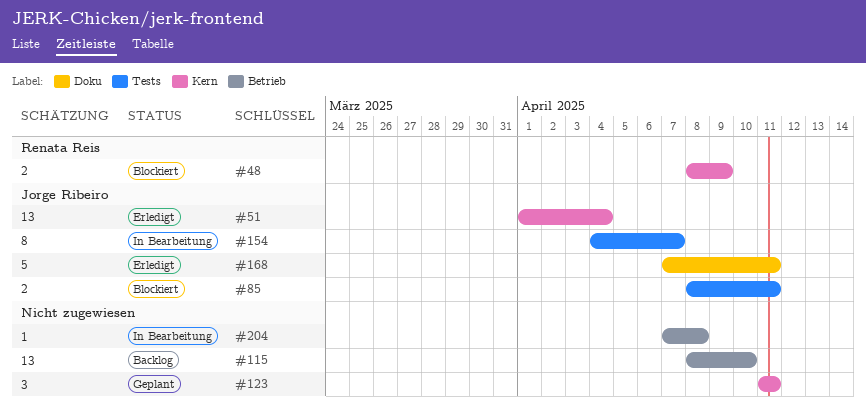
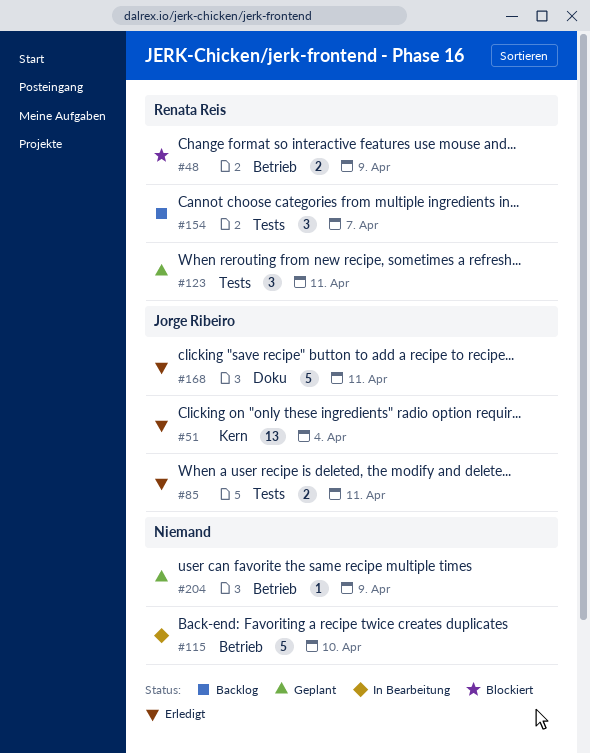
#48, label: Kern -> Betrieb
#85, status: Blockiert -> Erledigt
#115, status: Backlog -> In Bearbeitung
#115, estimate: 13 -> 5
#123, owner: none -> Renata Reis
#123, label: Kern -> Tests
#154, status: In Bearbeitung -> Backlog
#154, owner: Jorge Ribeiro -> Renata Reis
#154, estimate: 8 -> 3
#204, status: In Bearbeitung -> Geplant
#204, due: Apr 8 -> Apr 9

